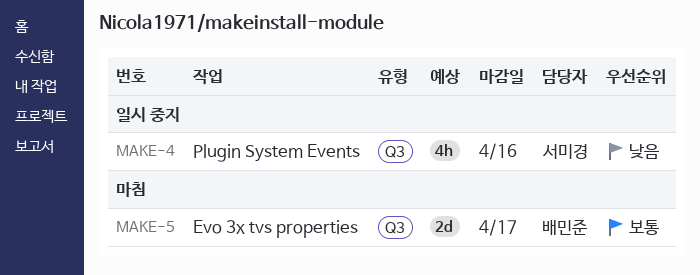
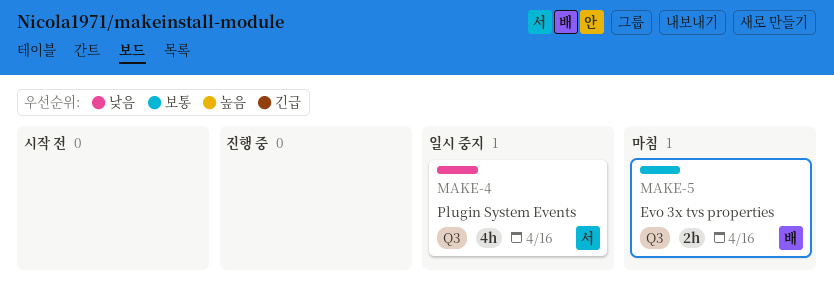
MAKE-5, estimate: 2d -> 2h
MAKE-5, due: Apr 17 -> Apr 16

